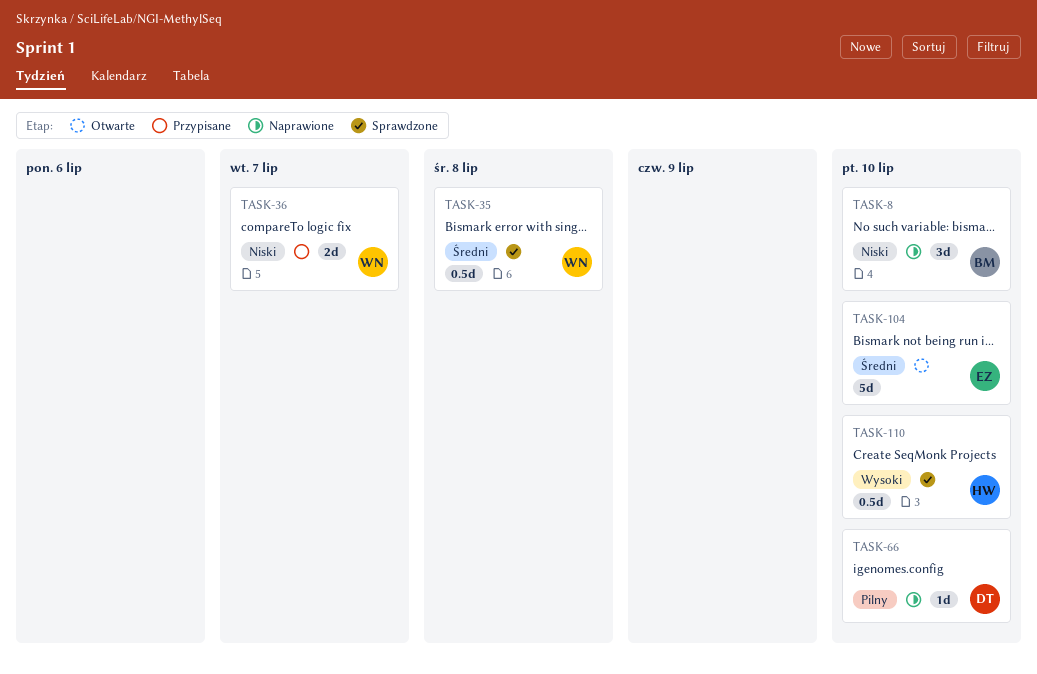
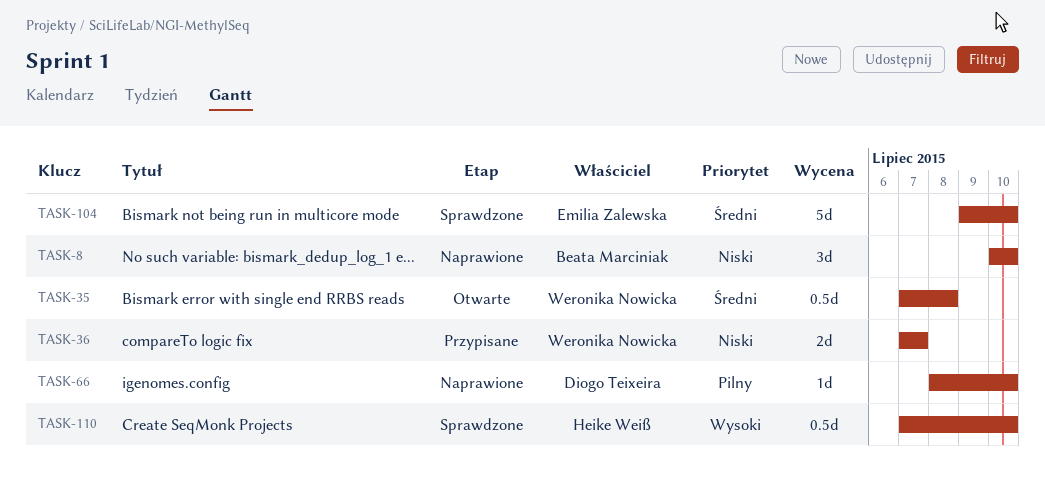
TASK-35, status: Sprawdzone -> Otwarte
TASK-104, status: Otwarte -> Sprawdzone

